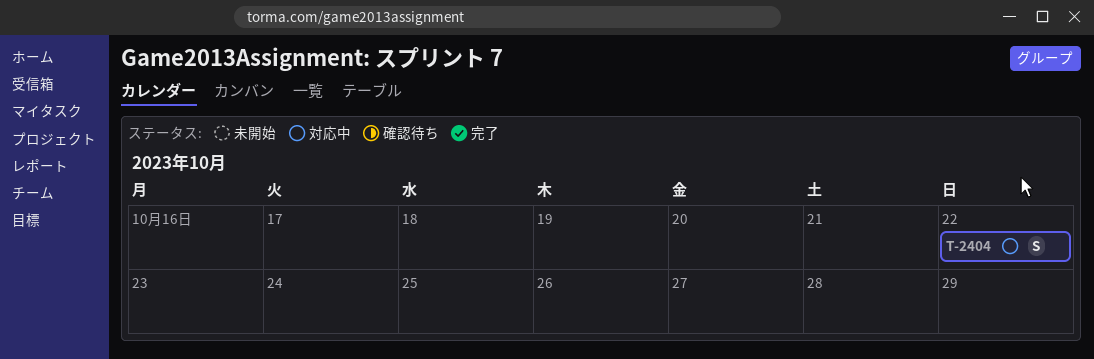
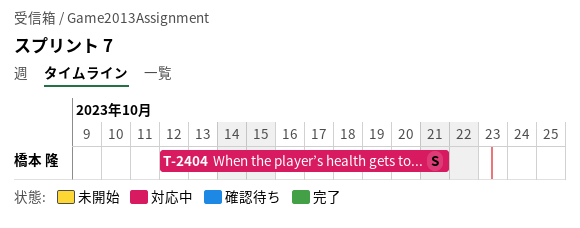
T-2404, due: Oct 22 -> Oct 21

